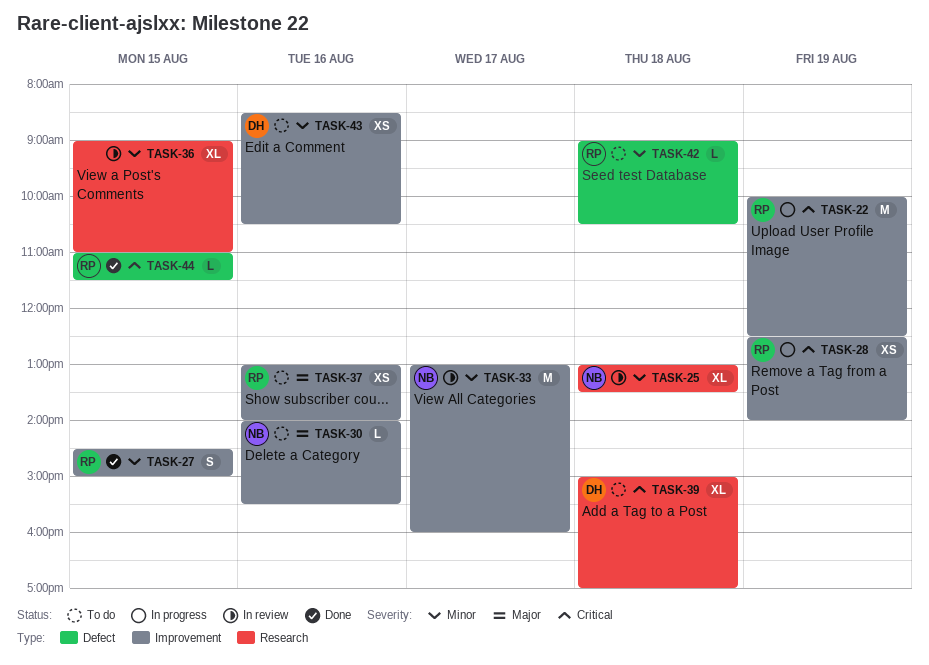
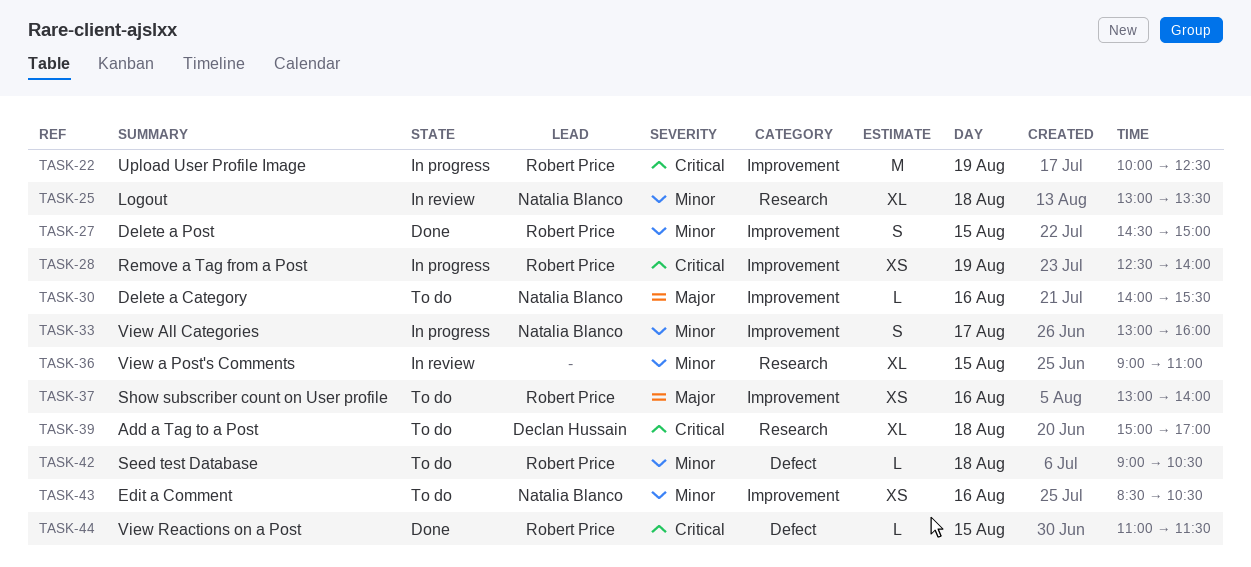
TASK-33, status: In review -> In progress
TASK-33, estimate: M -> S
TASK-43, owner: Declan Hussain -> Natalia Blanco

